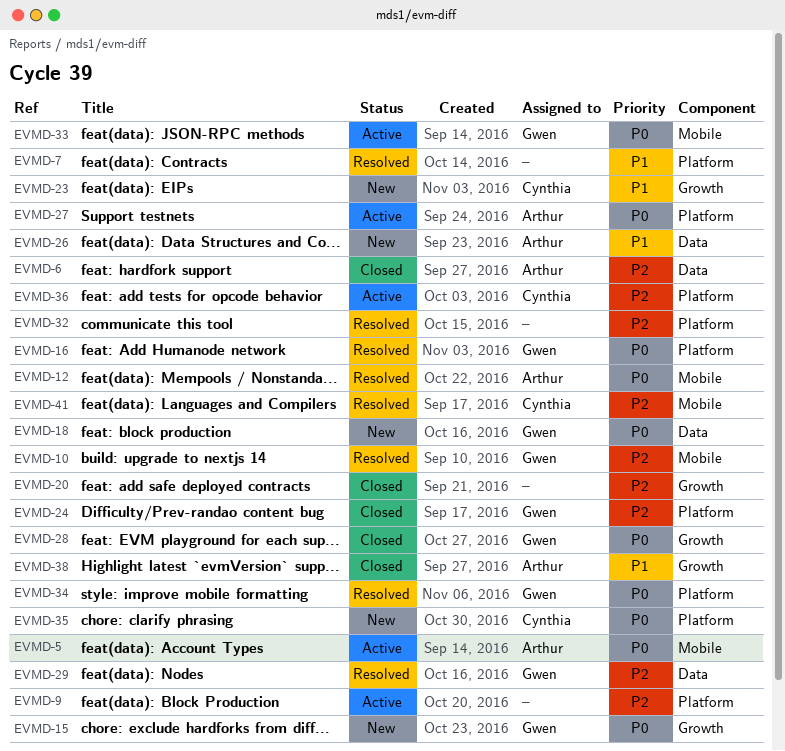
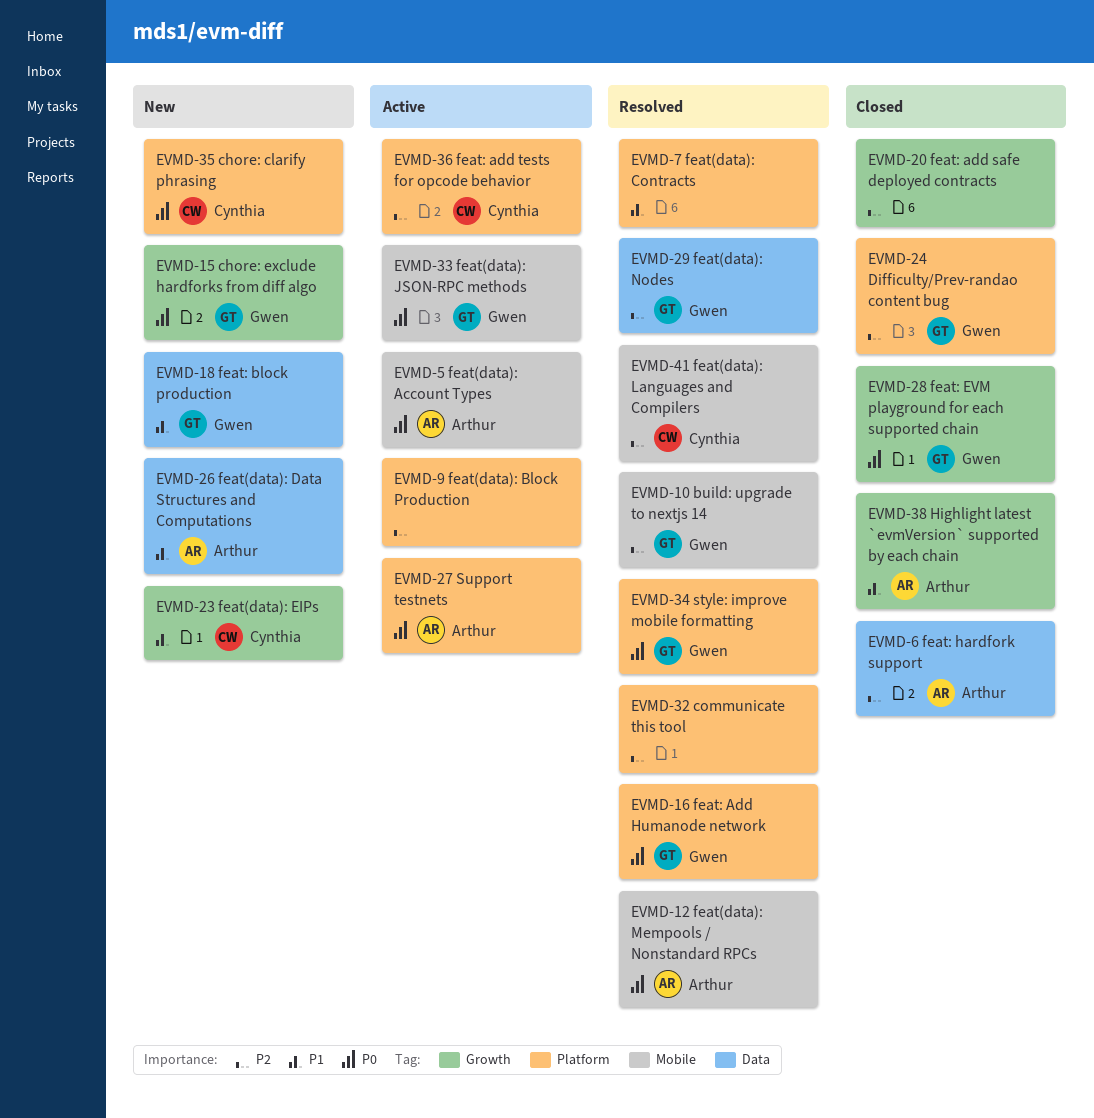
EVMD-18, priority: P0 -> P1

